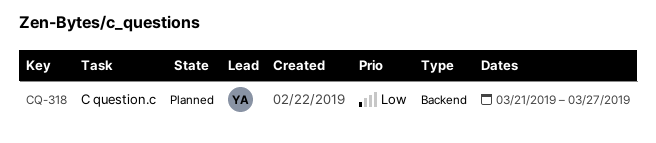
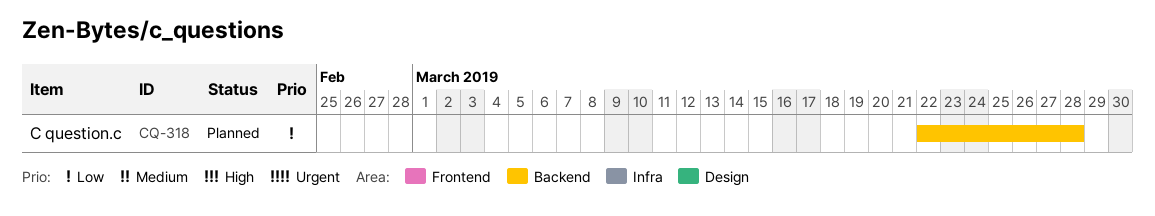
CQ-318, start: Mar 21 -> Mar 22
CQ-318, due: Mar 27 -> Mar 28

